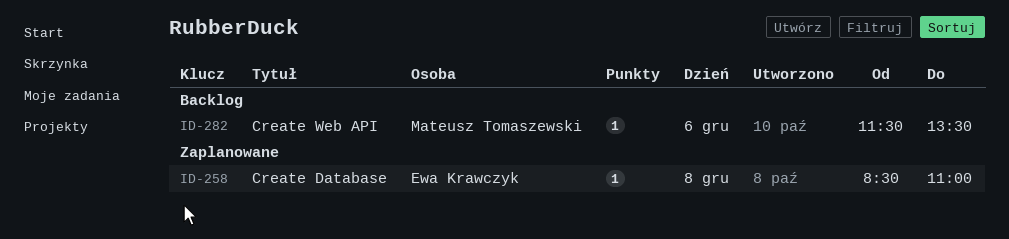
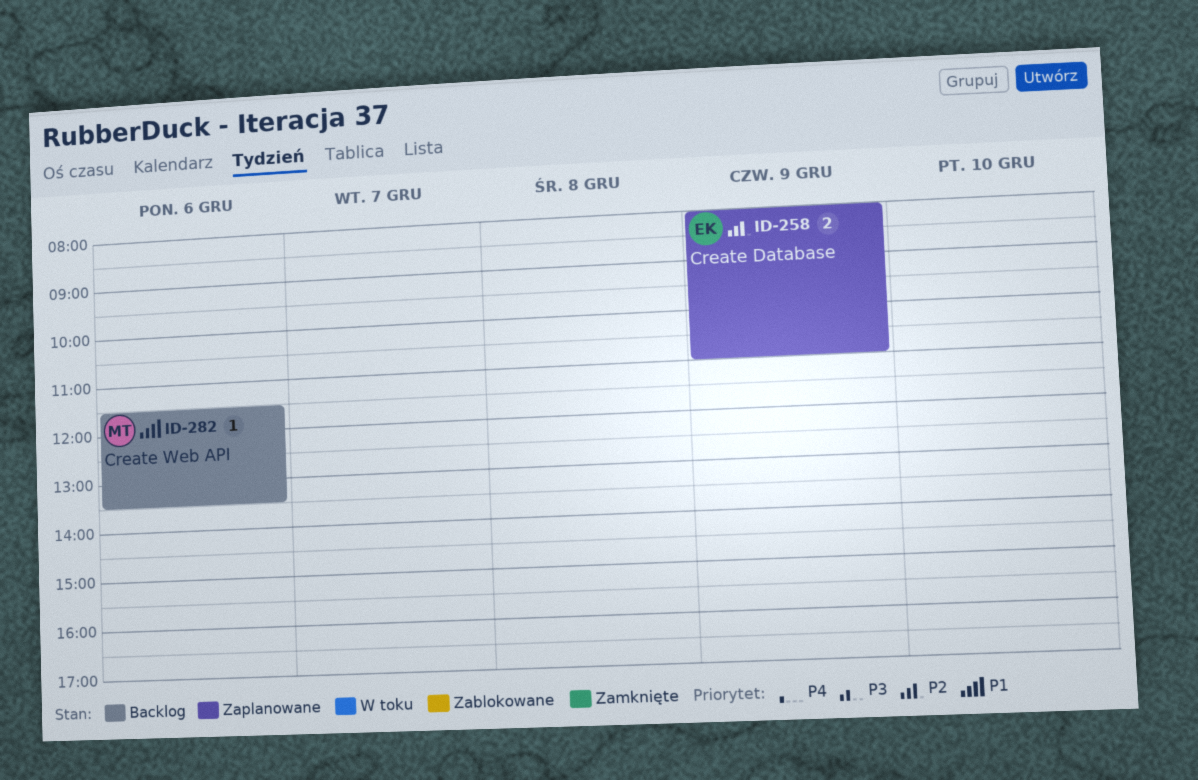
ID-258, estimate: 1 -> 2
ID-258, day: Dec 8 -> Dec 9
ID-258, begins: 08:30 -> 08:00

